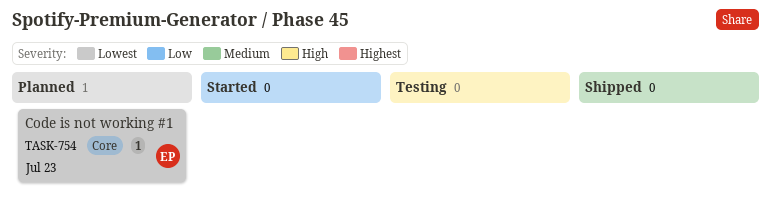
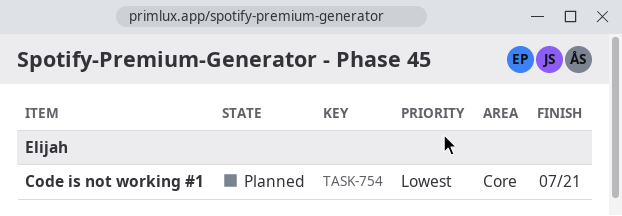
TASK-754, due: Jul 23 -> Jul 21

